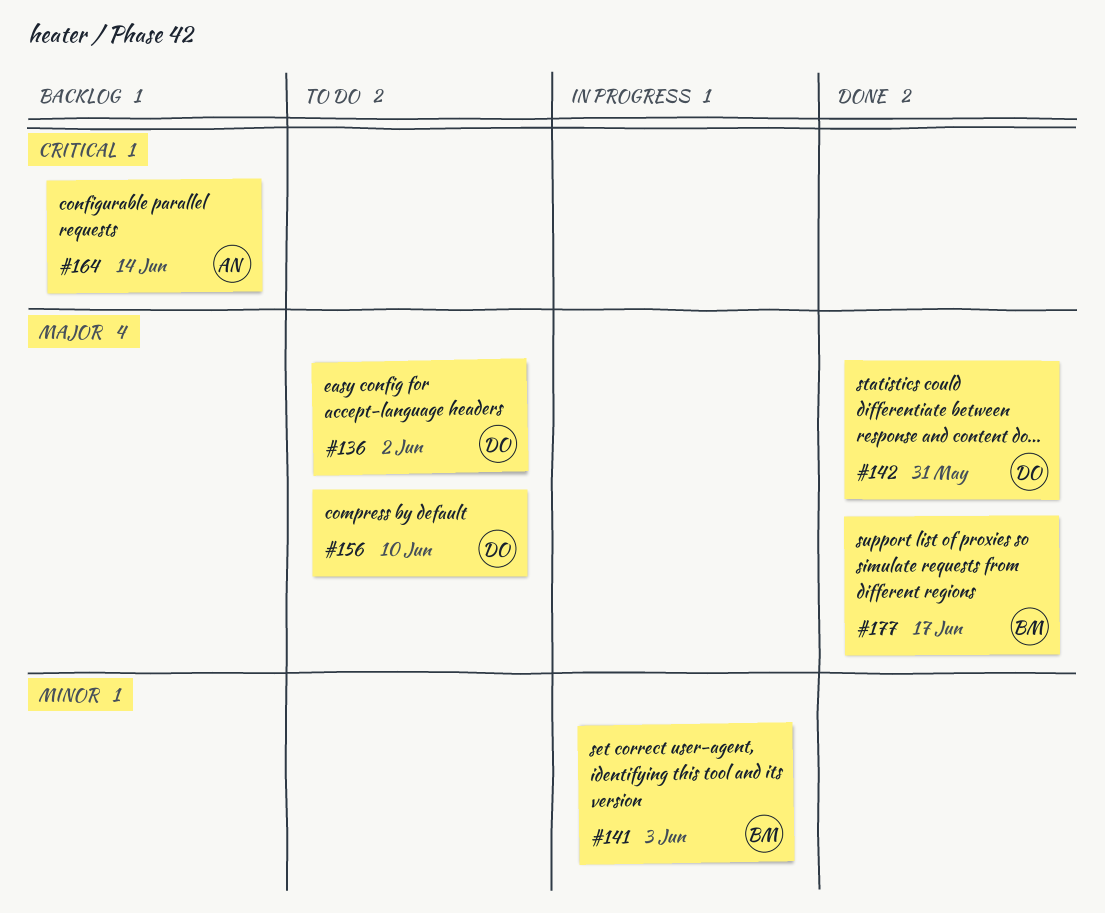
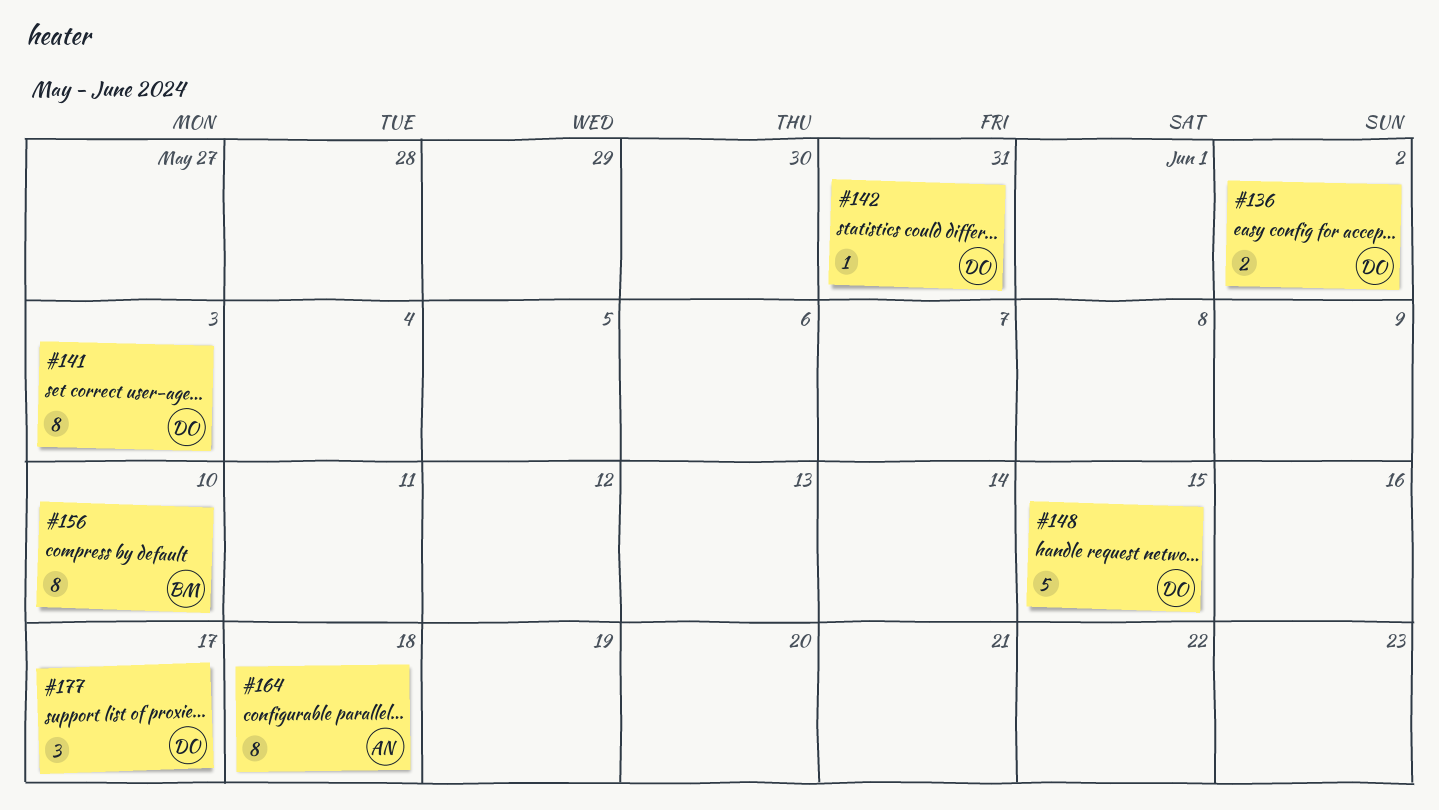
#141, owner: BM -> DO
#148: none -> present
#156, owner: DO -> BM
#164, due: Jun 14 -> Jun 18
#177, owner: BM -> DO

